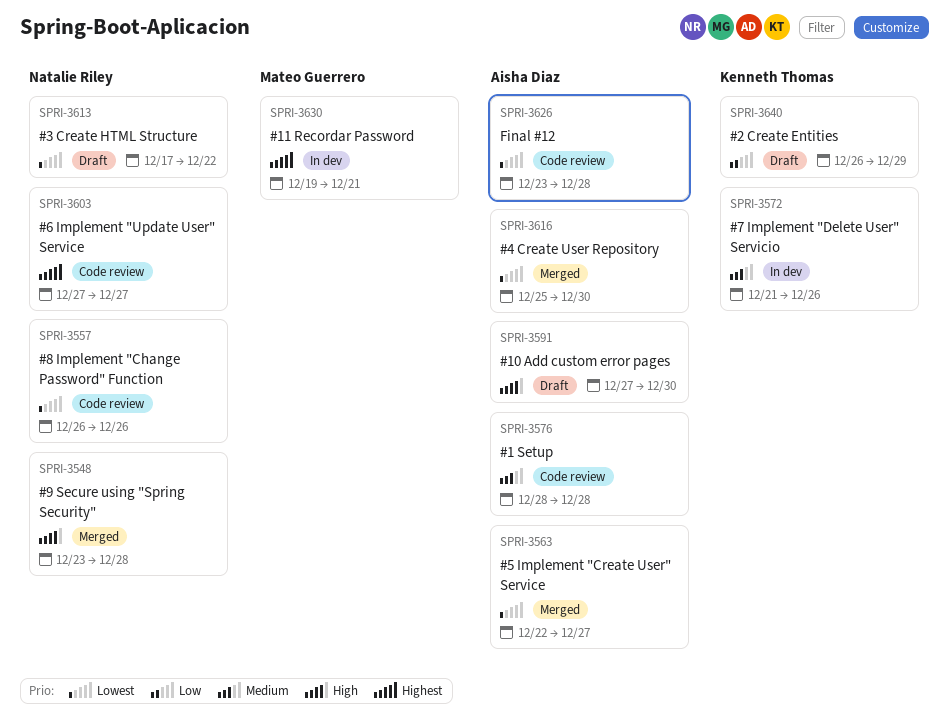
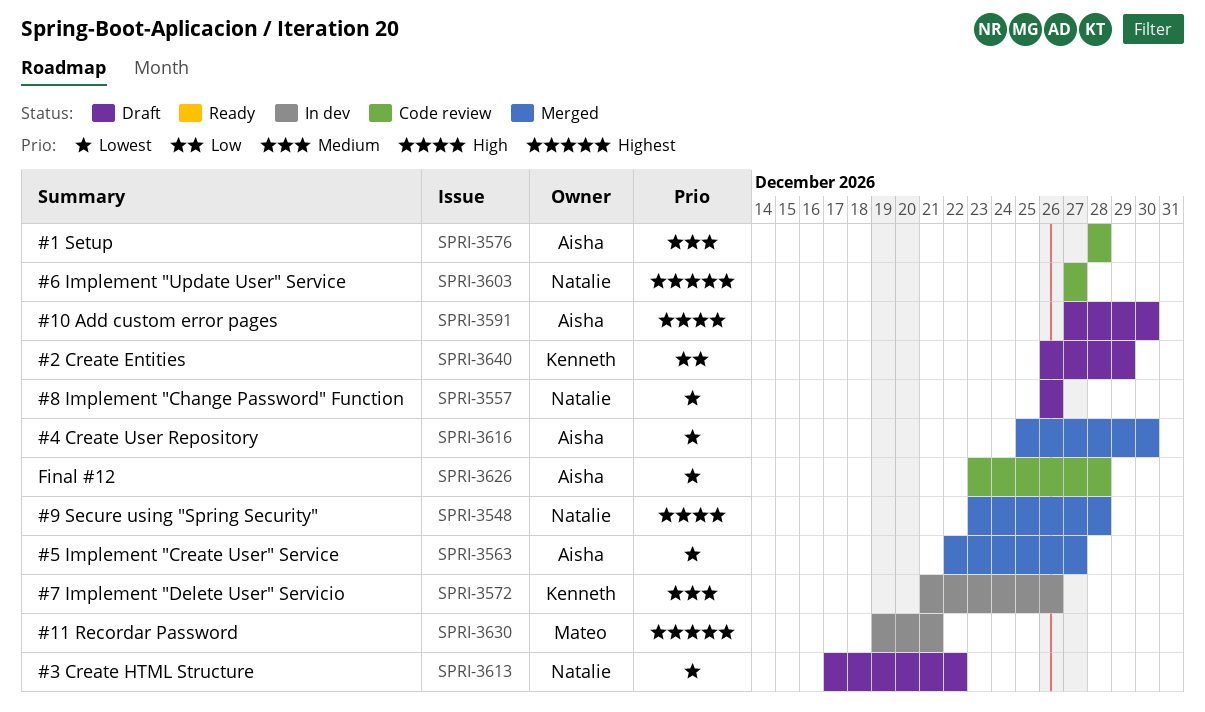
SPRI-3557, status: Code review -> Draft

